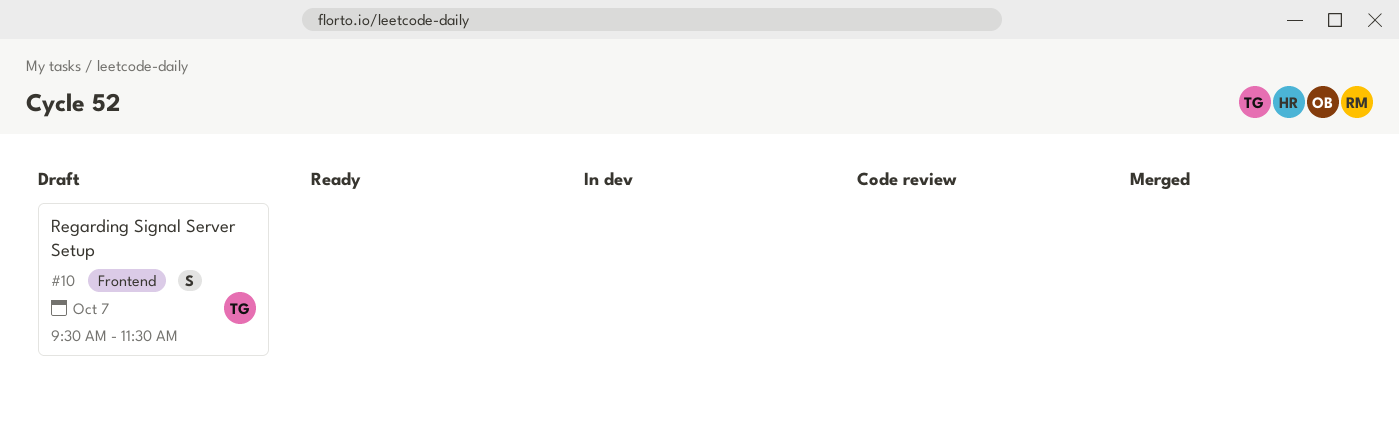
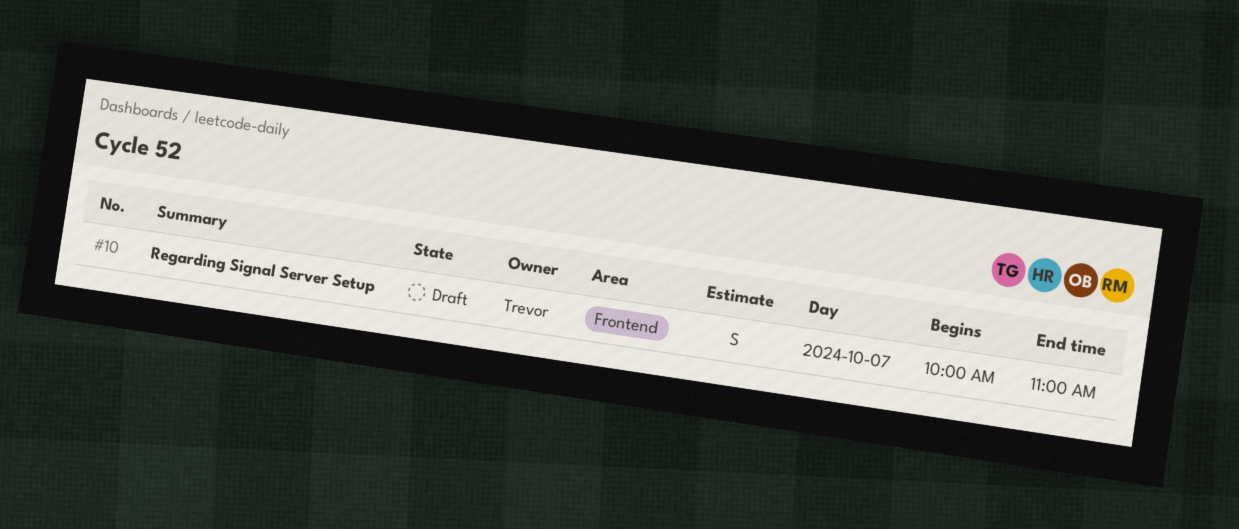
#10, begins: 09:30 -> 10:00
#10, ends: 11:30 -> 11:00

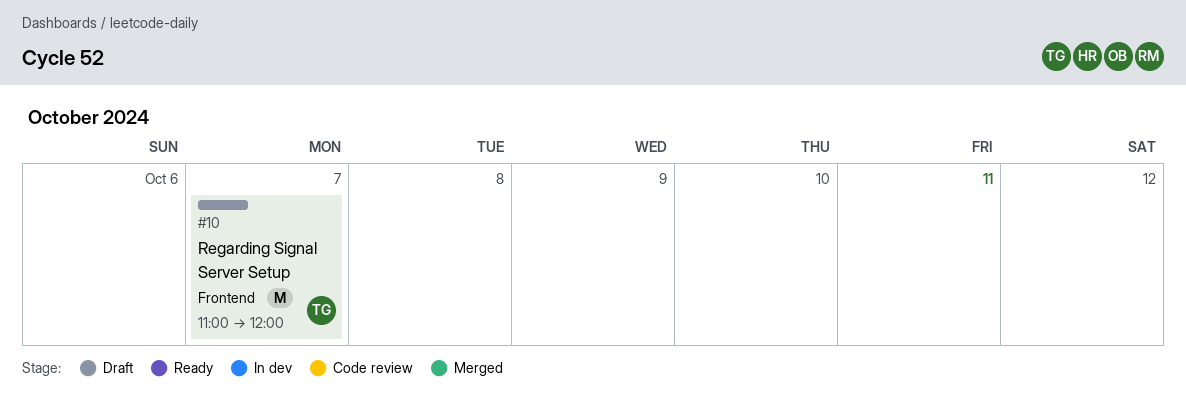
#10, estimate: S -> M
#10, begins: 10:00 -> 11:00
#10, ends: 11:00 -> 12:00

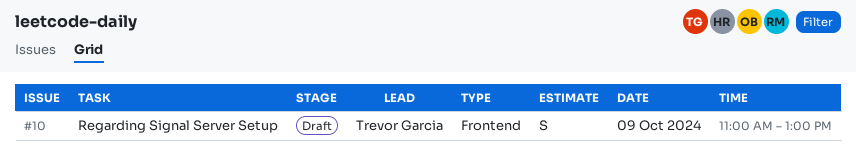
#10, estimate: M -> S
#10, day: Oct 7 -> Oct 9
#10, ends: 12:00 -> 13:00

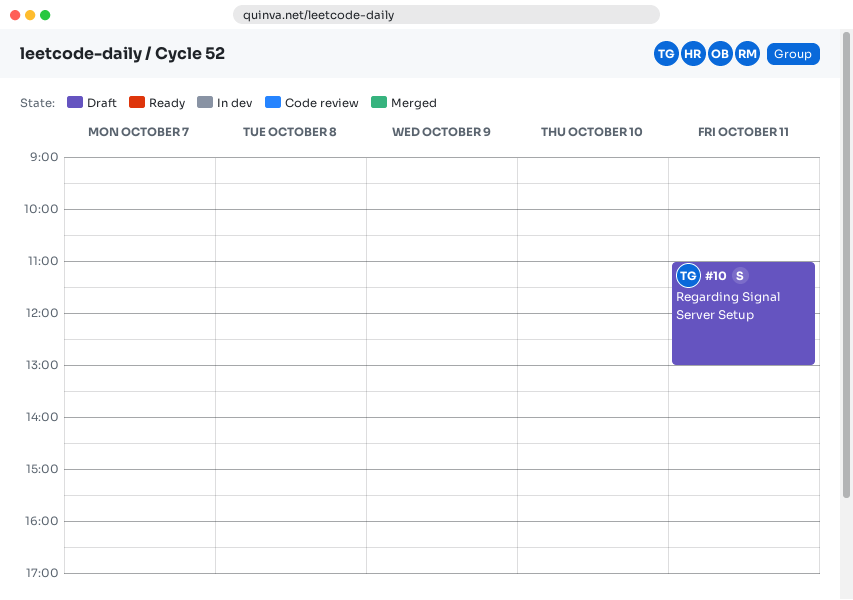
#10, day: Oct 9 -> Oct 11

